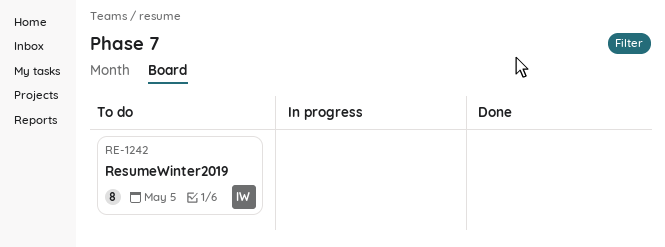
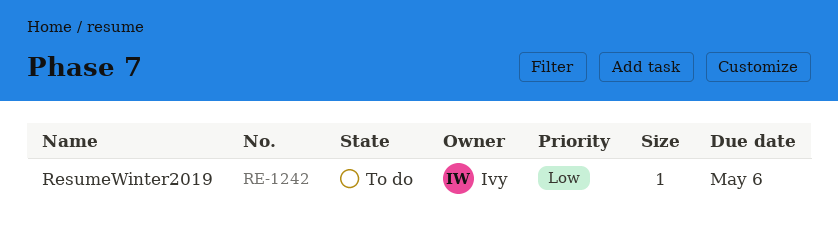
RE-1242, estimate: 8 -> 1
RE-1242, due: May 5 -> May 6

